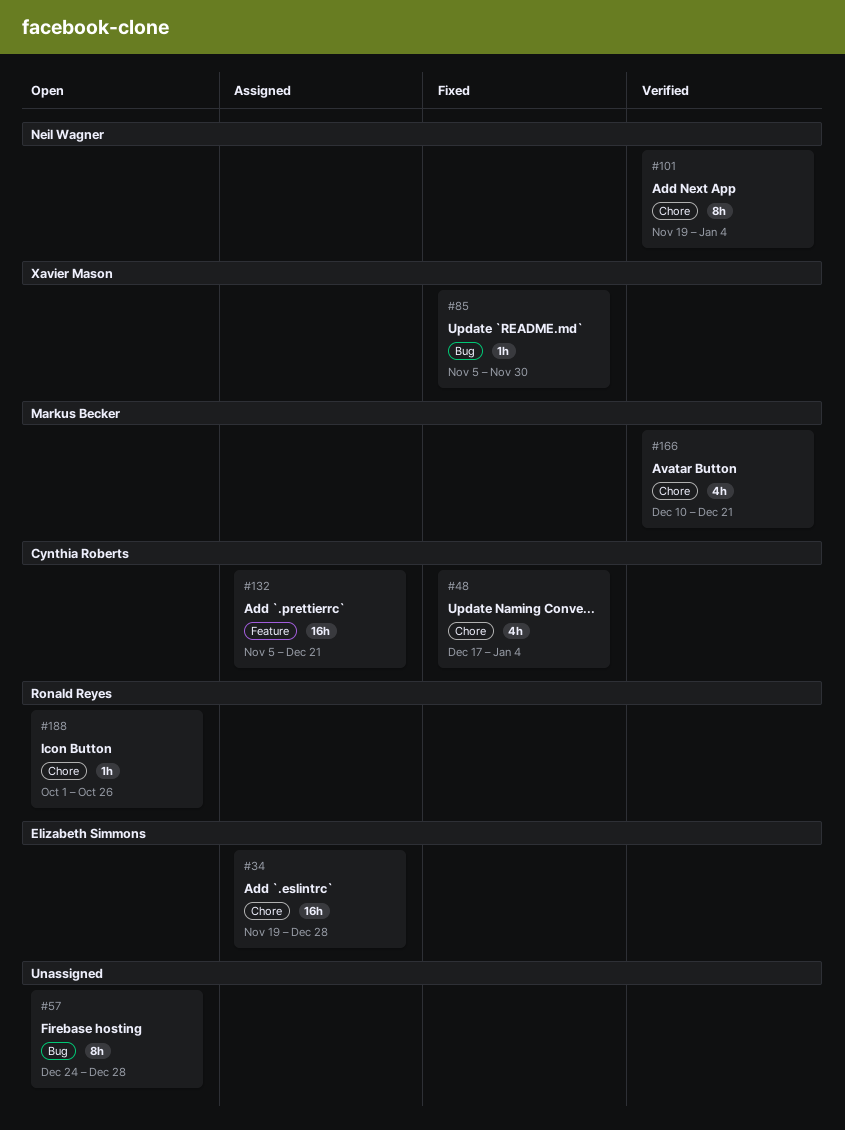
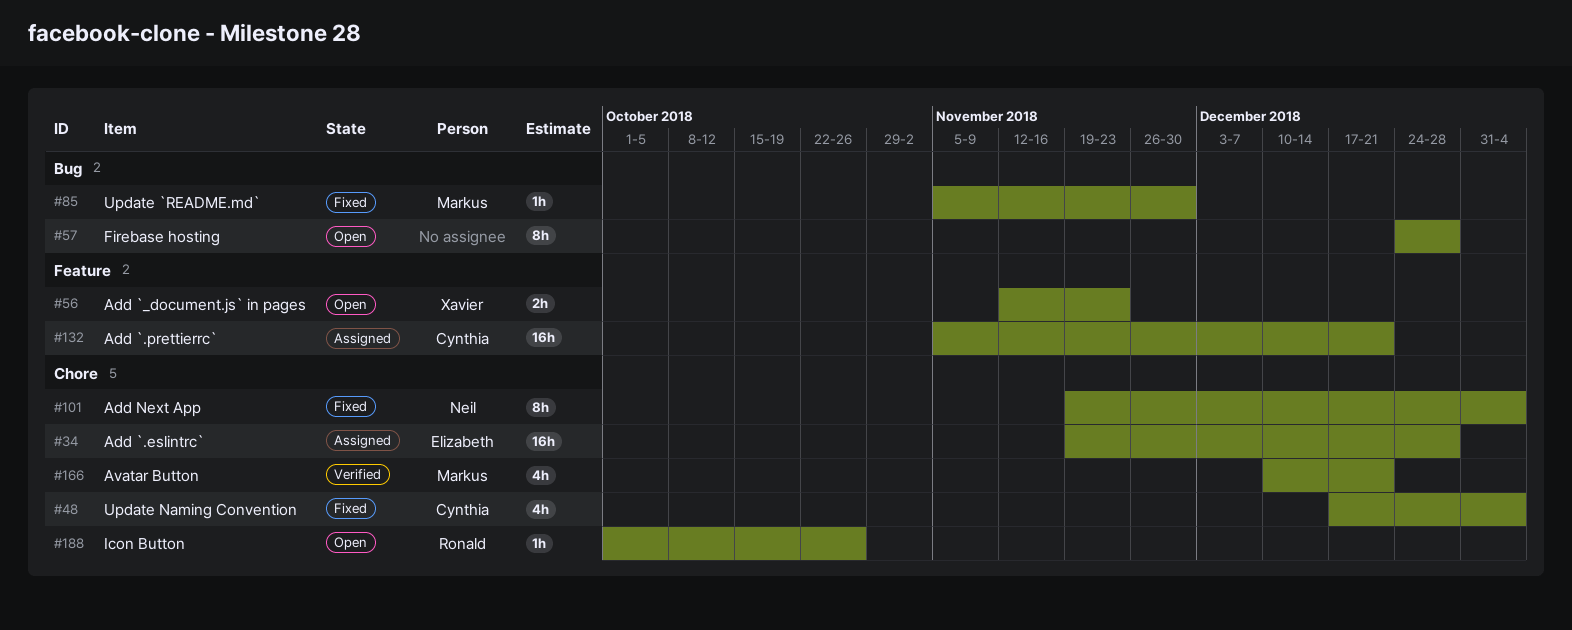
#56: none -> present
#85, owner: Xavier Mason -> Markus Becker
#101, status: Verified -> Fixed

